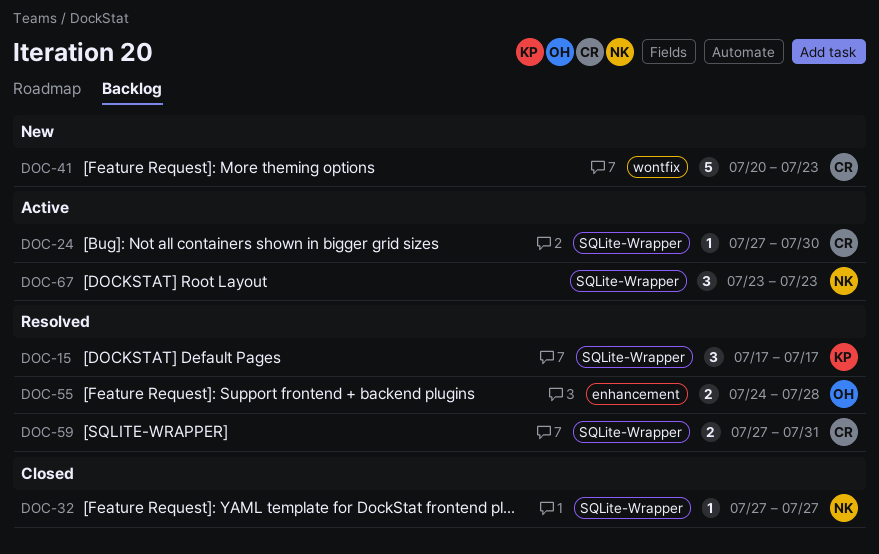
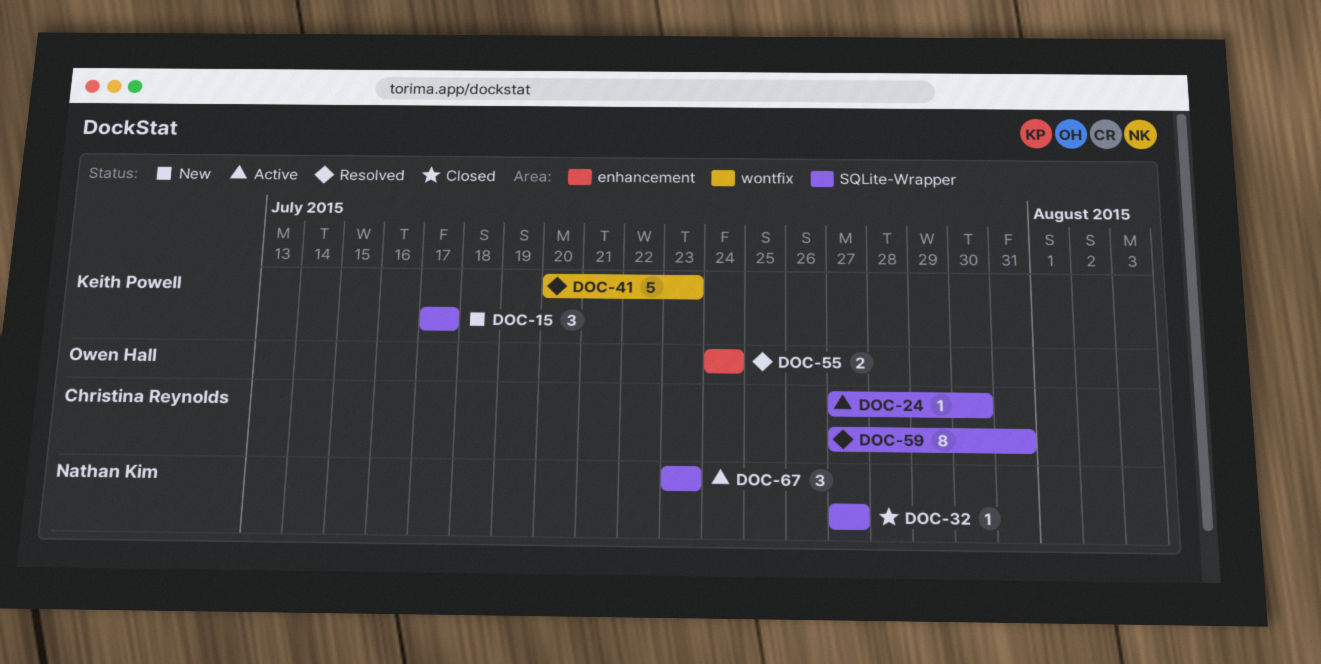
DOC-15, status: Resolved -> New
DOC-41, status: New -> Resolved
DOC-41, owner: Christina Reynolds -> Keith Powell
DOC-55, due: Jul 28 -> Jul 24
DOC-59, estimate: 2 -> 8

